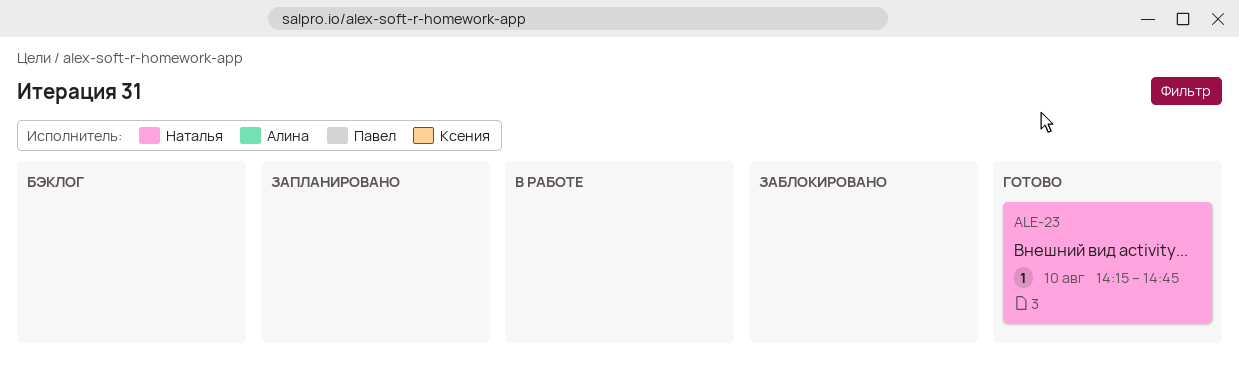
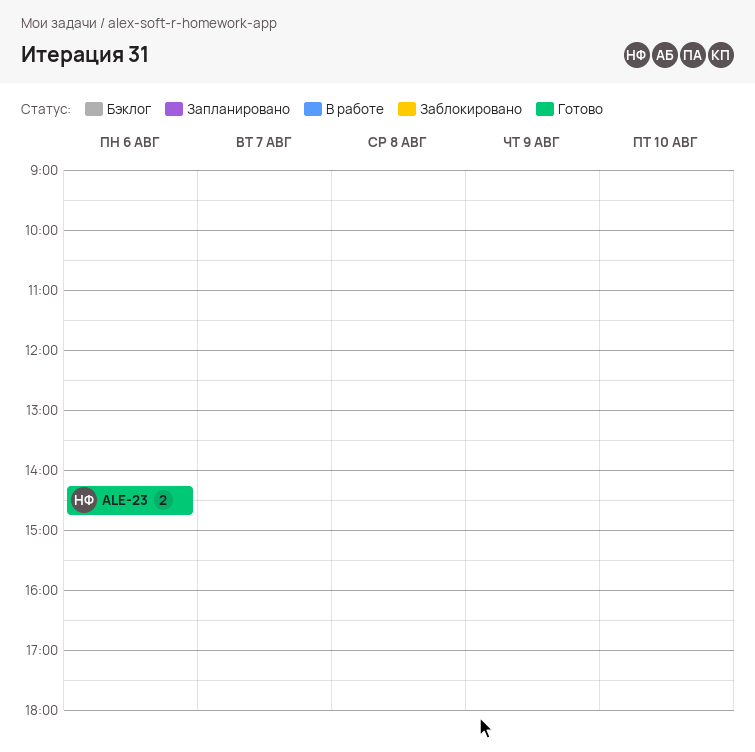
ALE-23, estimate: 1 -> 2
ALE-23, day: Aug 10 -> Aug 6

